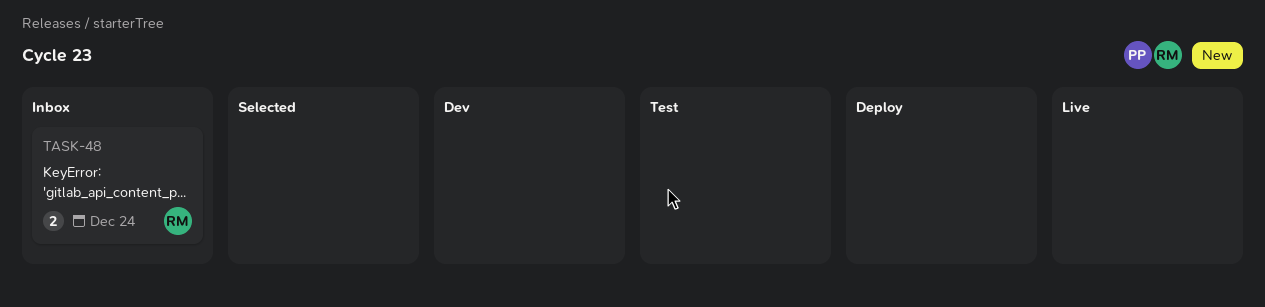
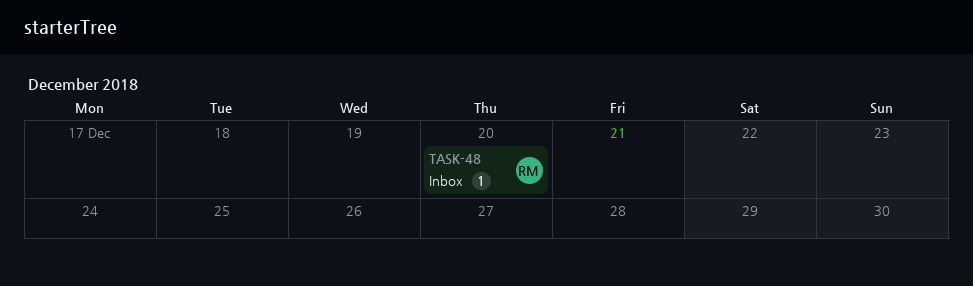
TASK-48, estimate: 2 -> 1
TASK-48, due: Dec 24 -> Dec 20

